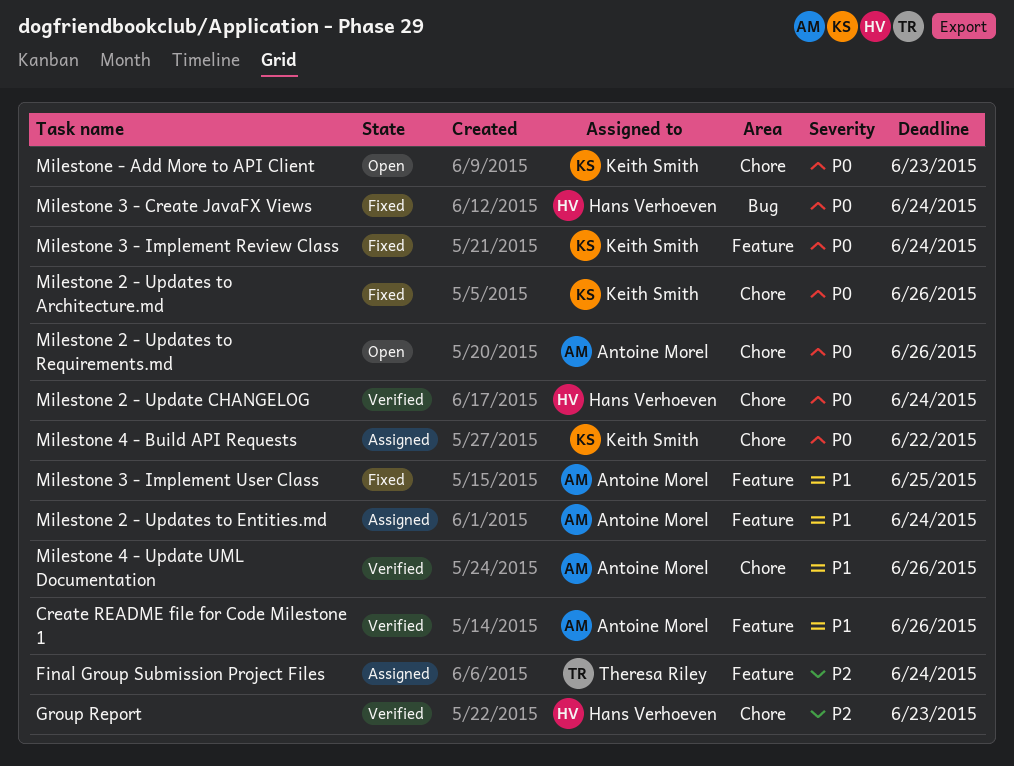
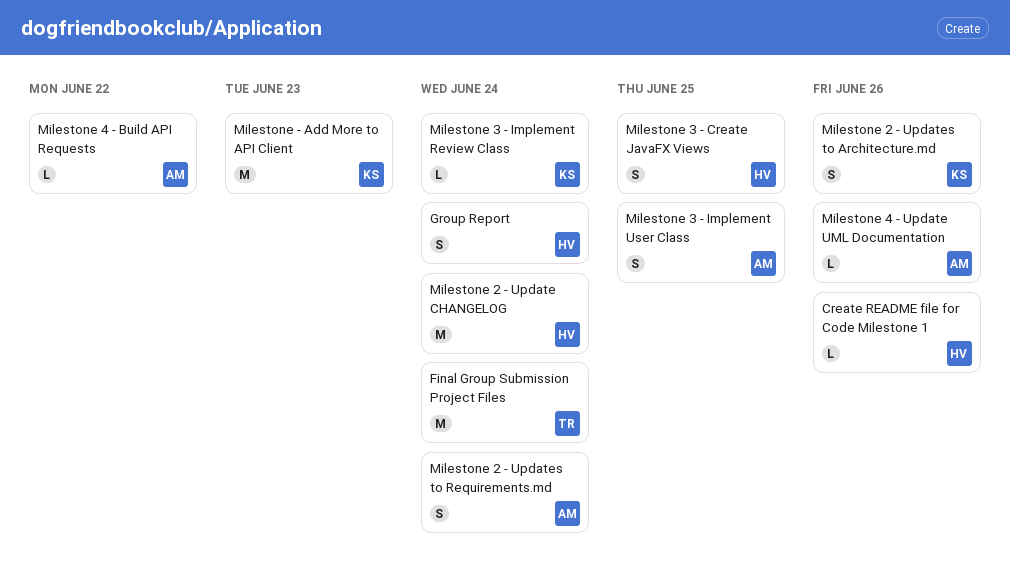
Create README file for Code Milestone 1, owner: Antoine Morel -> Hans Verhoeven
Group Report, due: Jun 23 -> Jun 24
Milestone 2 - Updates to Entities.md: present -> none
Milestone 2 - Updates to Requirements.md, due: Jun 26 -> Jun 24
Milestone 3 - Create JavaFX Views, due: Jun 24 -> Jun 25
Milestone 4 - Build API Requests, owner: Keith Smith -> Antoine Morel

